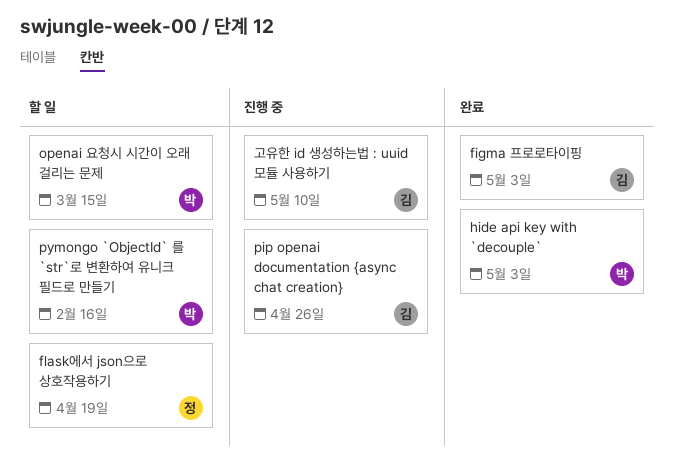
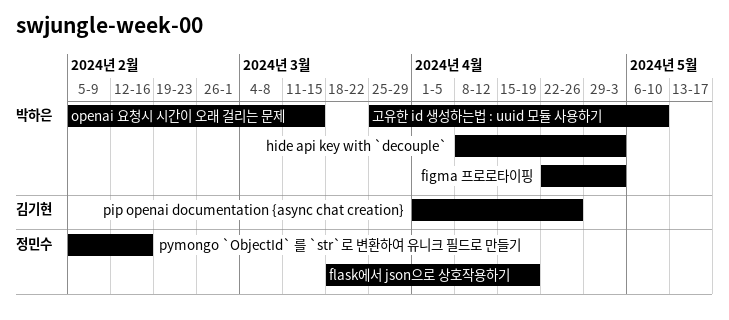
figma 프로로타이핑, owner: 김기현 -> 박하은
pymongo `ObjectId` 를 `str`로 변환하여 유니크 필드로 만들기, owner: 박하은 -> 정민수
고유한 id 생성하는법 : uuid 모듈 사용하기, owner: 김기현 -> 박하은

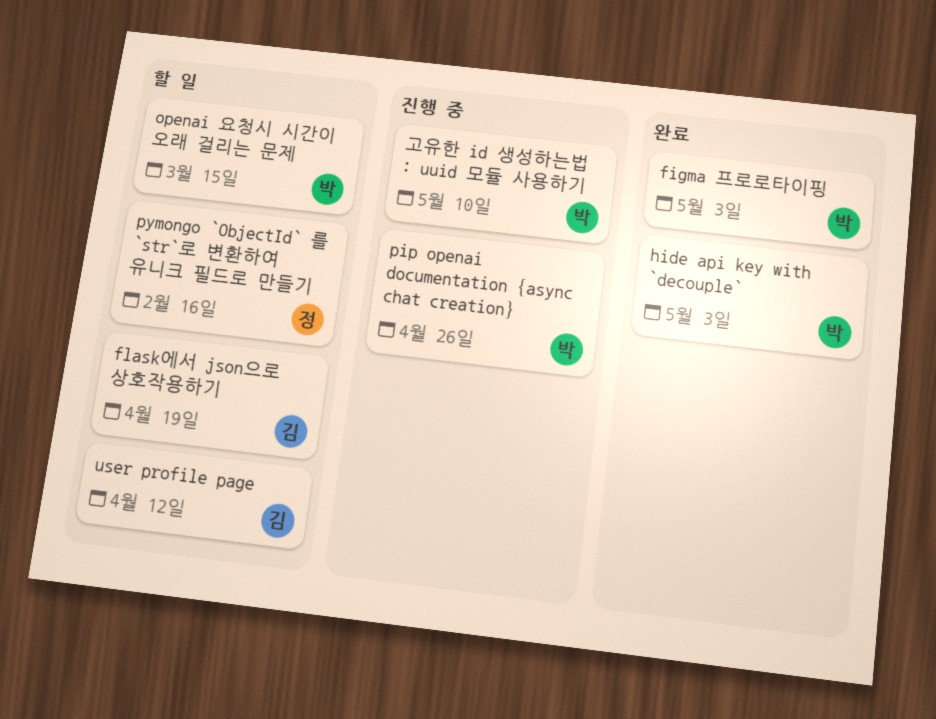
flask에서 json으로 상호작용하기, owner: 정민수 -> 김기현
pip openai documentation {async chat creation}, owner: 김기현 -> 박하은
user profile page: none -> present

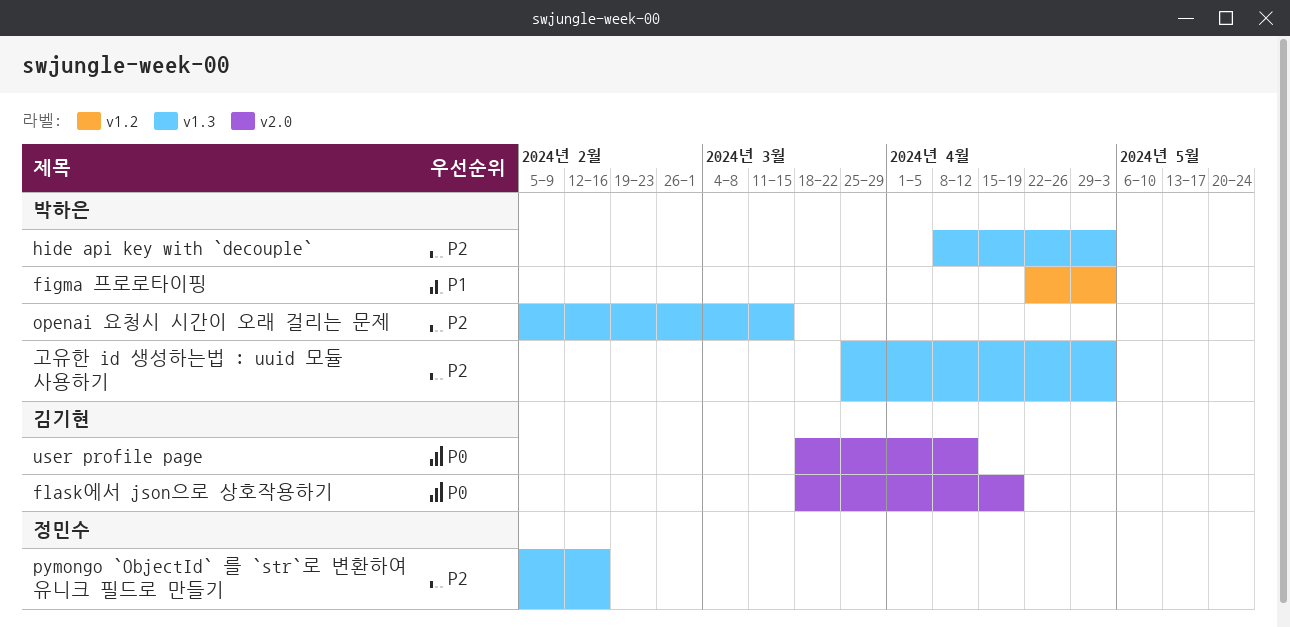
pip openai documentation {async chat creation}: present -> none
고유한 id 생성하는법 : uuid 모듈 사용하기, due: May 10 -> May 3

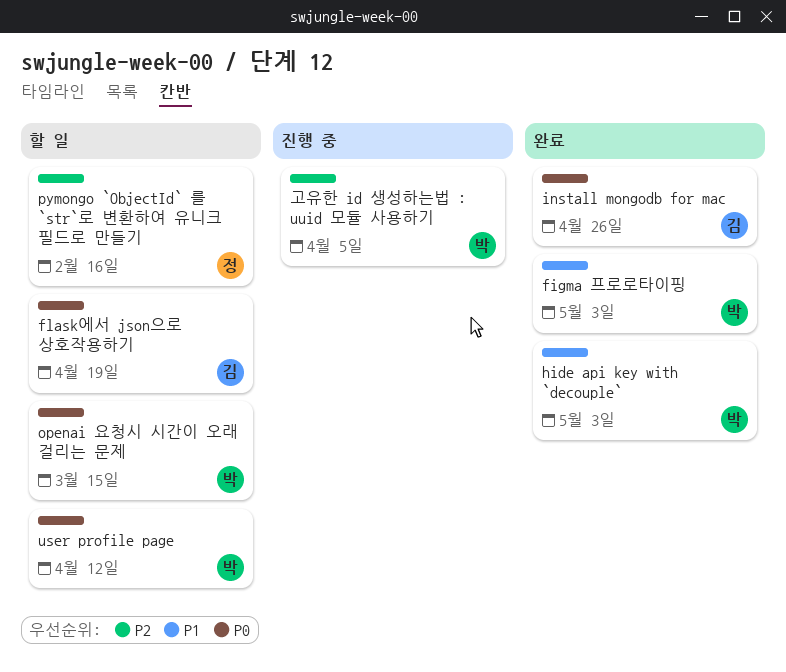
hide api key with `decouple`, priority: P2 -> P1
install mongodb for mac: none -> present
openai 요청시 시간이 오래 걸리는 문제, priority: P2 -> P0
user profile page, owner: 김기현 -> 박하은
고유한 id 생성하는법 : uuid 모듈 사용하기, due: May 3 -> Apr 5

